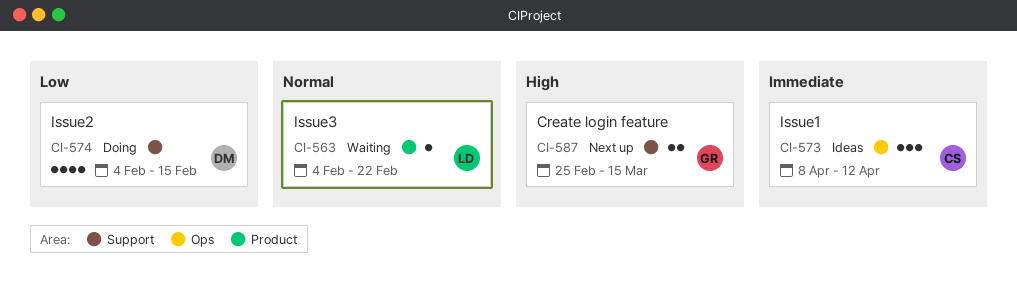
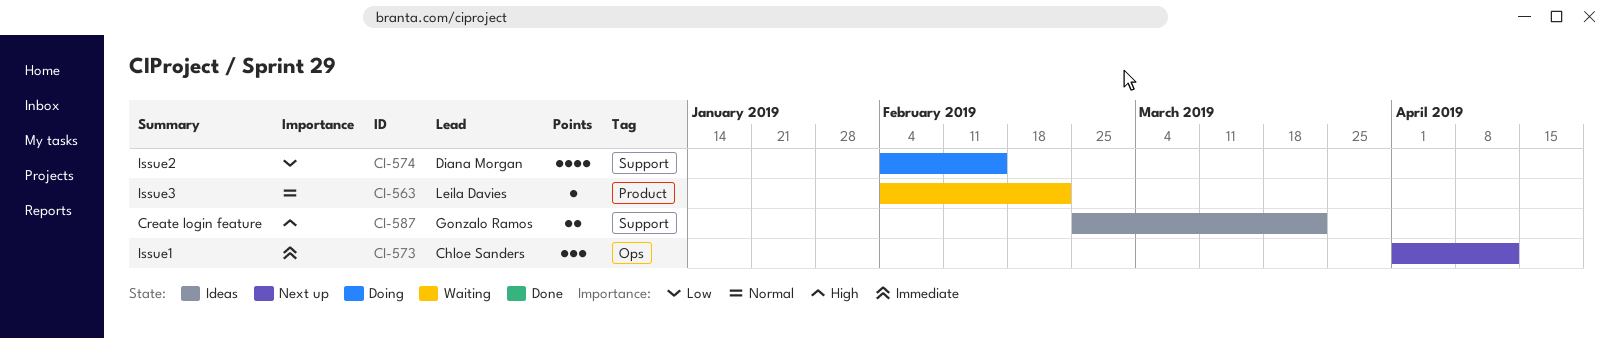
CI-573, status: Ideas -> Next up
CI-573, start: Apr 8 -> Apr 1
CI-587, status: Next up -> Ideas
CI-587, due: Mar 15 -> Mar 22

